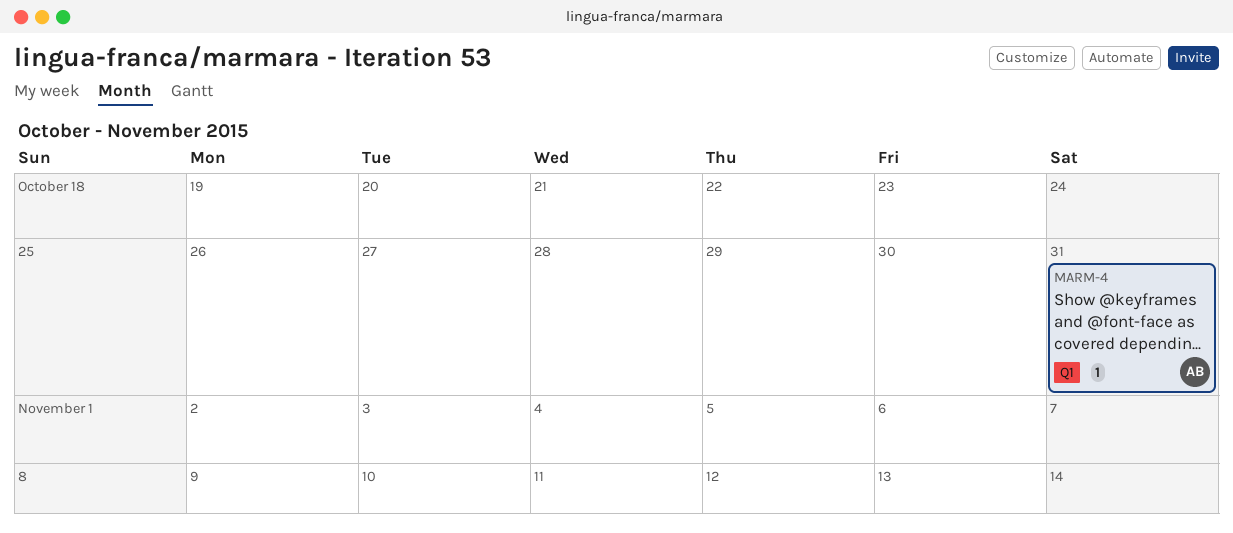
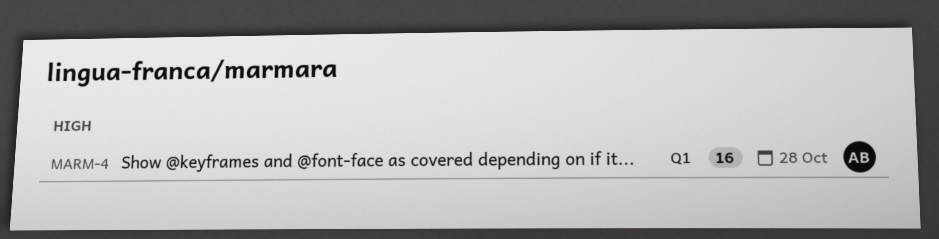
MARM-4, estimate: 1 -> 16
MARM-4, due: Oct 31 -> Oct 28

